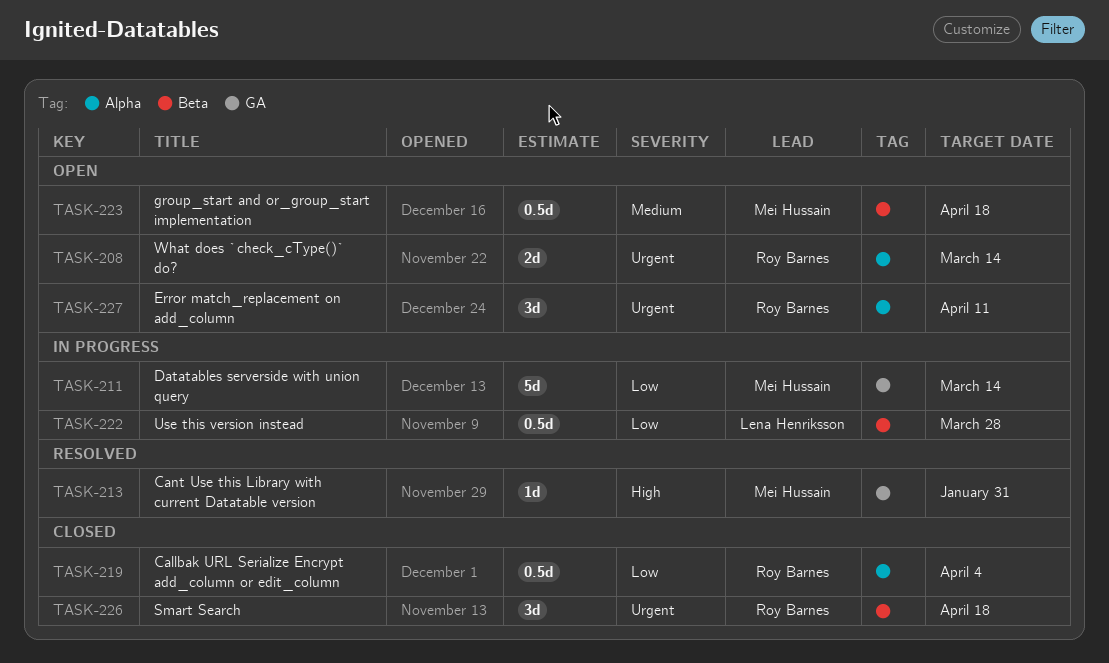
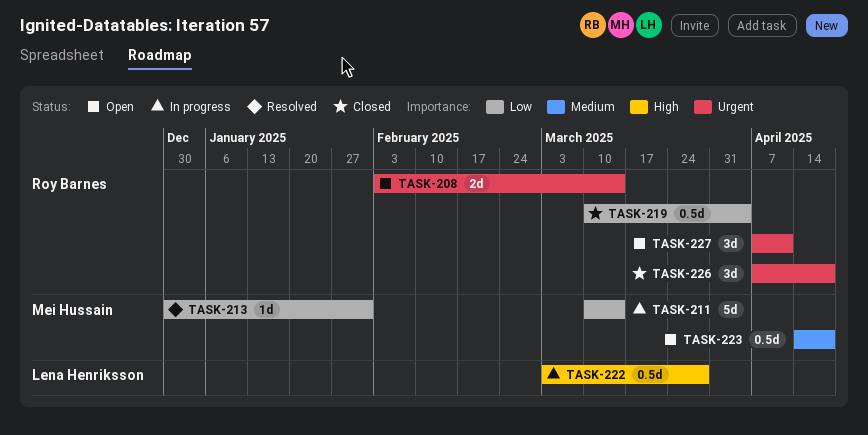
TASK-213, priority: High -> Low
TASK-222, priority: Low -> High

